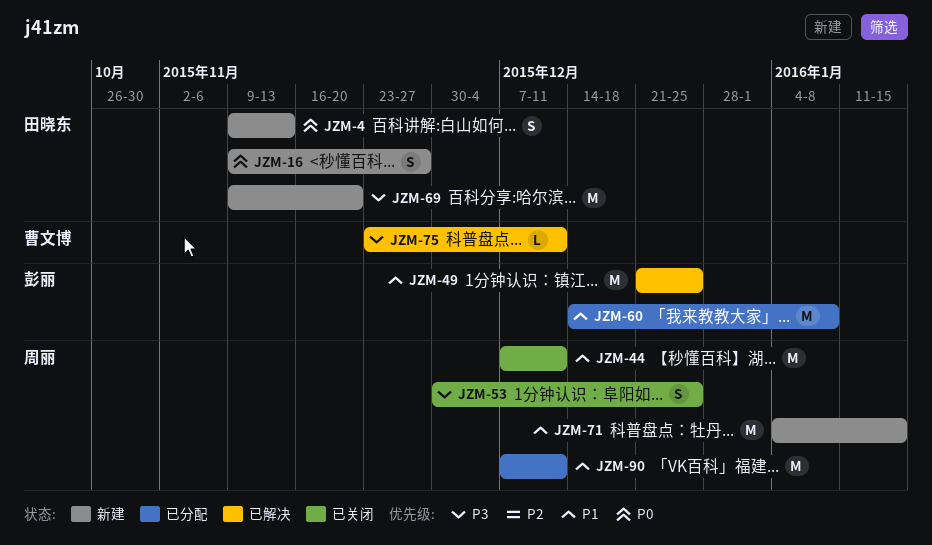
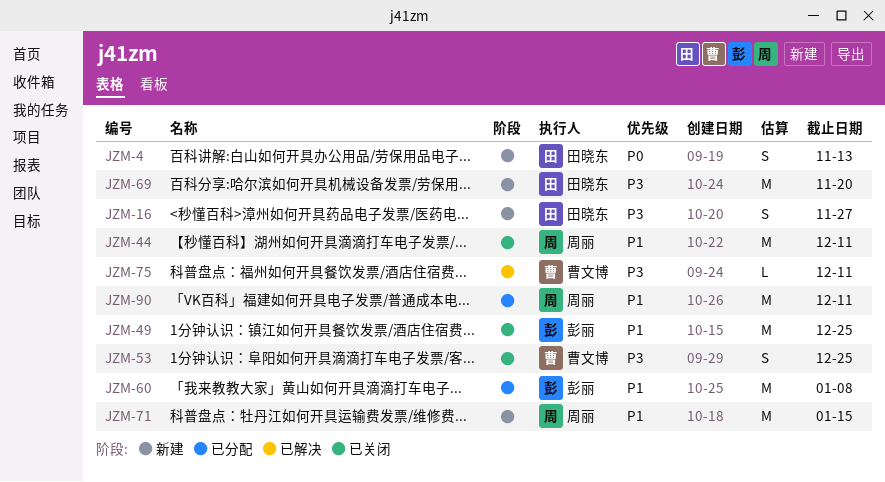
JZM-16, priority: P0 -> P3
JZM-49, status: 已解决 -> 已关闭
JZM-53, owner: 周丽 -> 曹文博

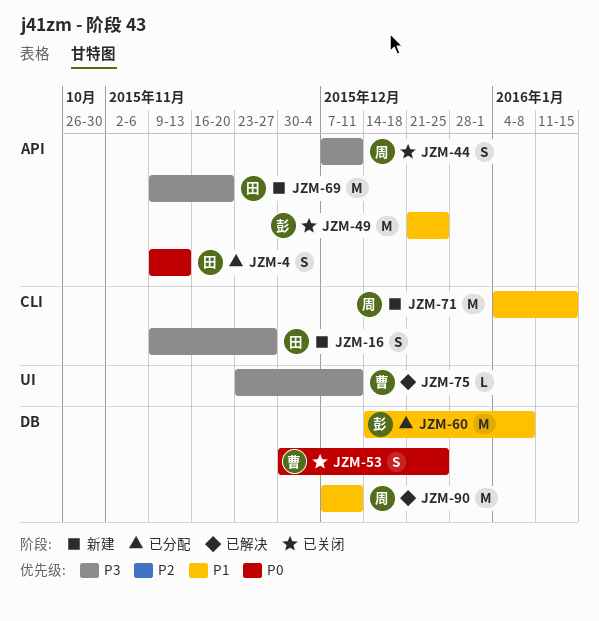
JZM-4, status: 新建 -> 已分配
JZM-44, priority: P1 -> P3
JZM-44, estimate: M -> S
JZM-53, priority: P3 -> P0
JZM-90, status: 已分配 -> 已解决

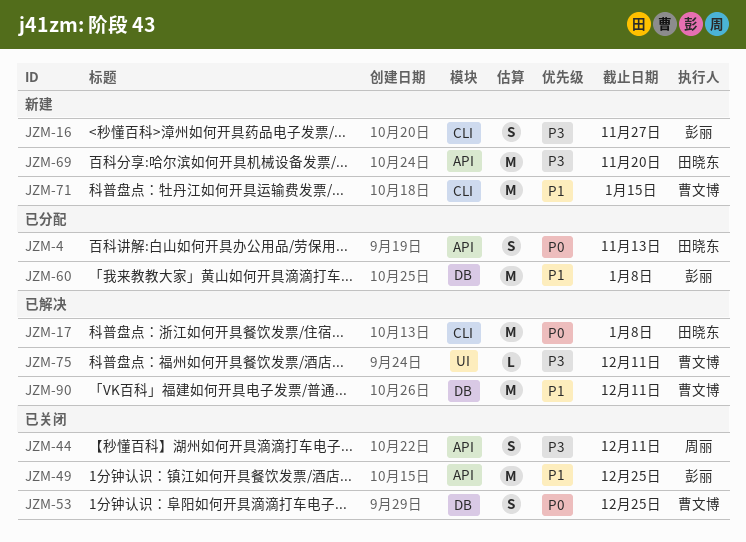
JZM-16, owner: 田晓东 -> 彭丽
JZM-17: none -> present
JZM-71, owner: 周丽 -> 曹文博
JZM-90, owner: 周丽 -> 曹文博

